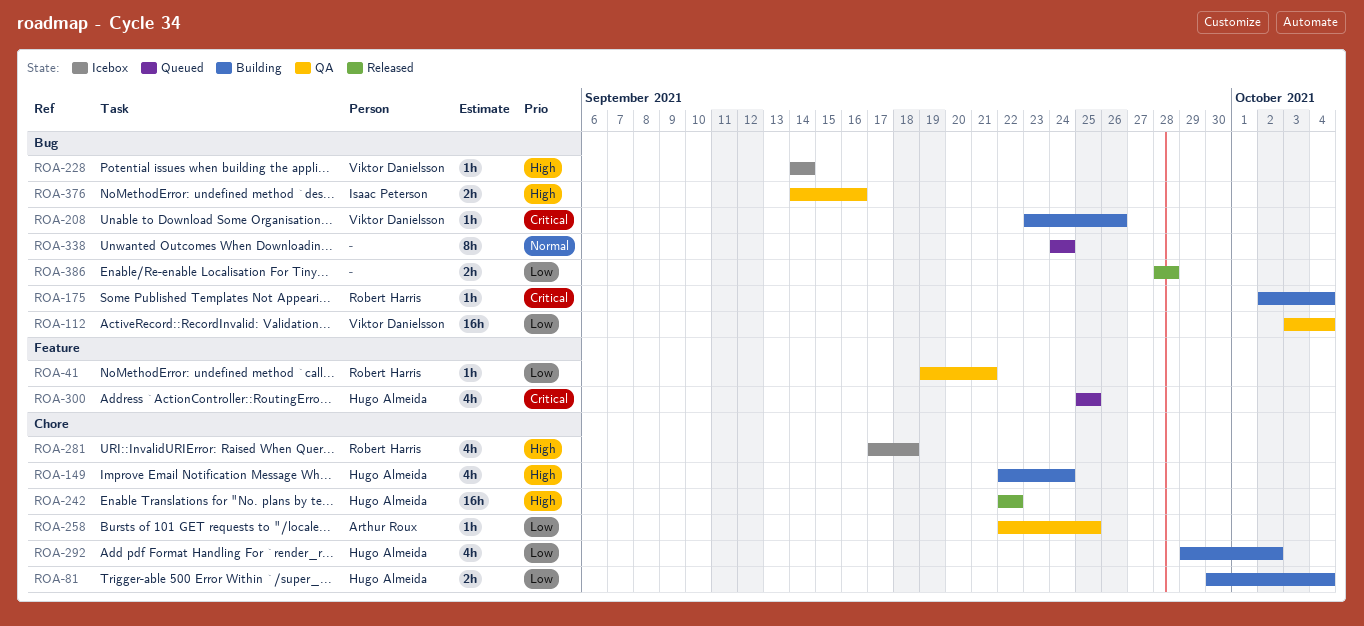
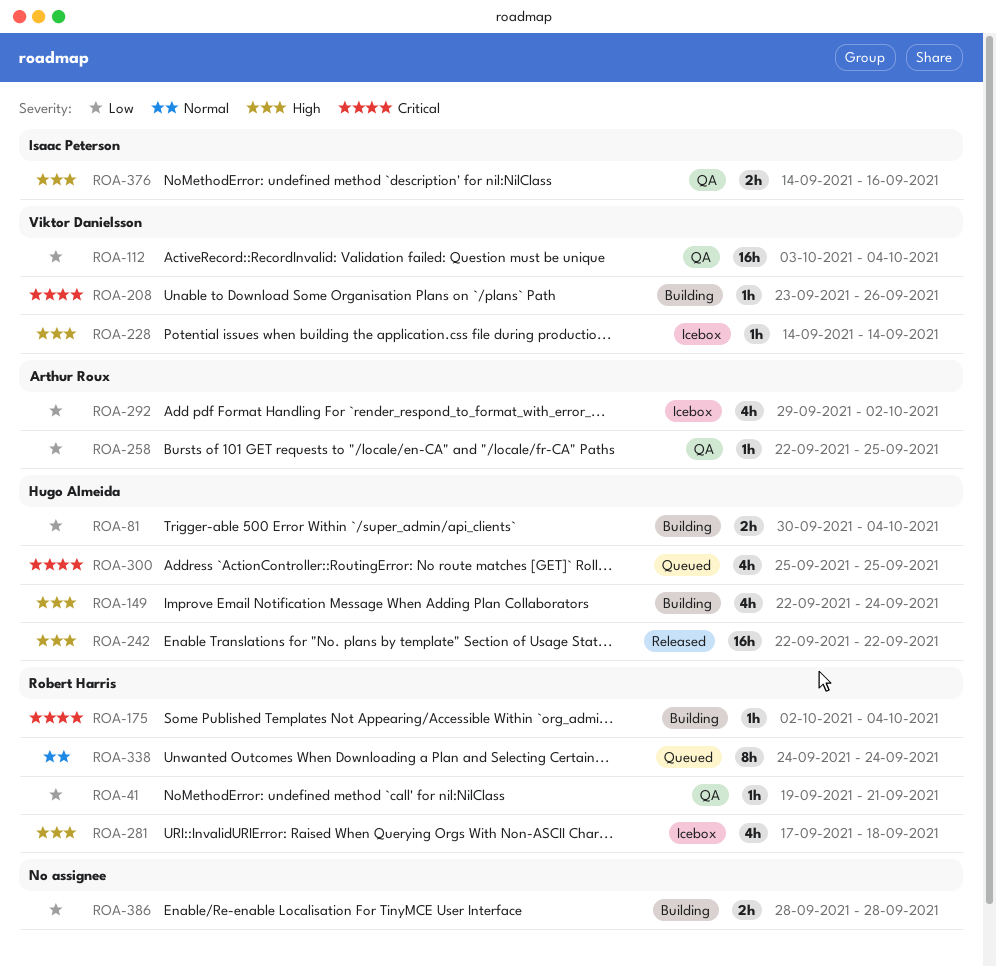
ROA-292, status: Building -> Icebox
ROA-292, owner: Hugo Almeida -> Arthur Roux
ROA-338, owner: none -> Robert Harris
ROA-386, status: Released -> Building

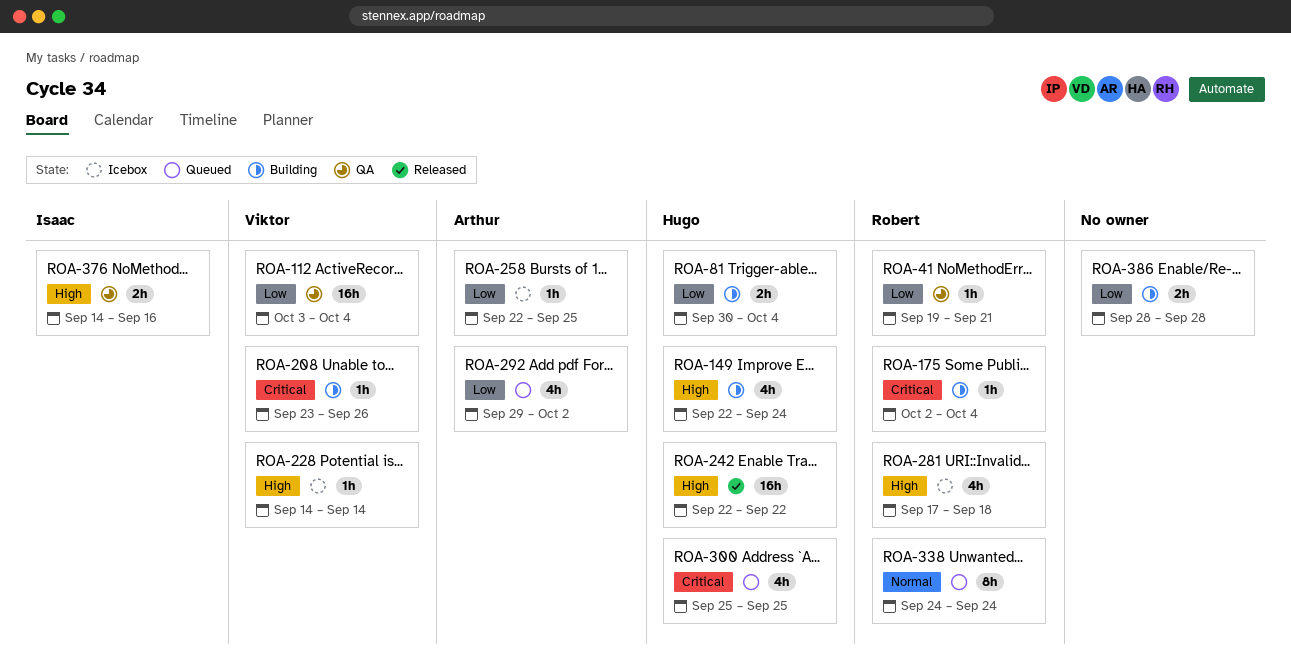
ROA-258, status: QA -> Icebox
ROA-292, status: Icebox -> Queued

